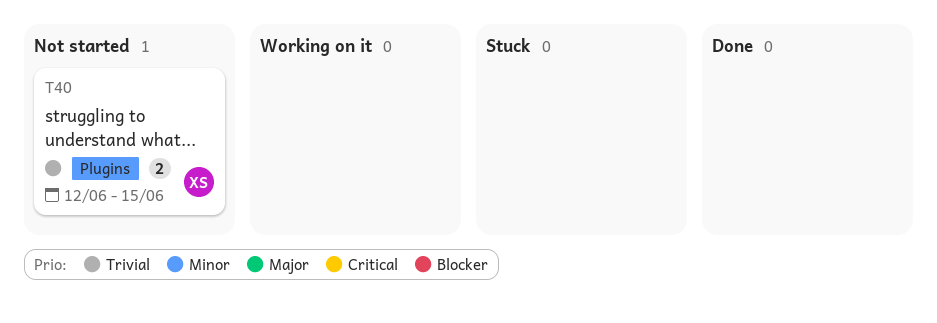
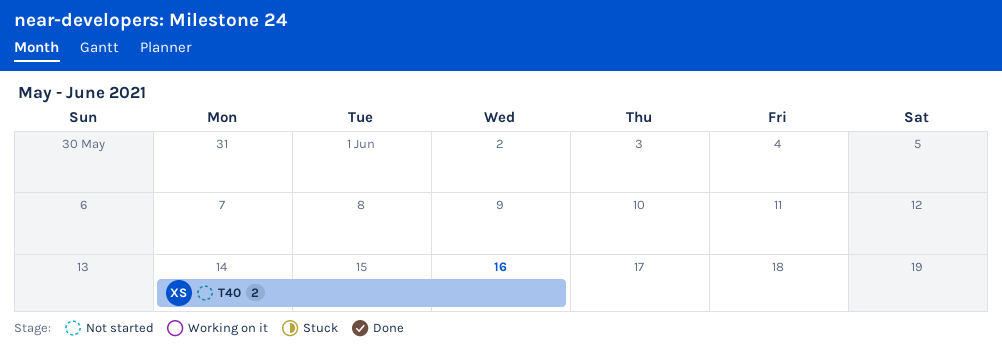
T40, start: Jun 12 -> Jun 14
T40, due: Jun 15 -> Jun 16

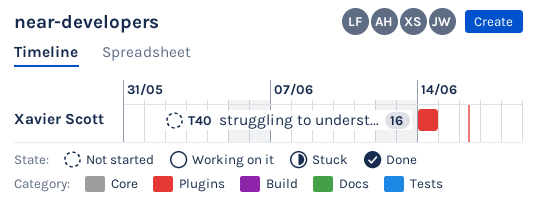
T40, estimate: 2 -> 16
T40, due: Jun 16 -> Jun 14

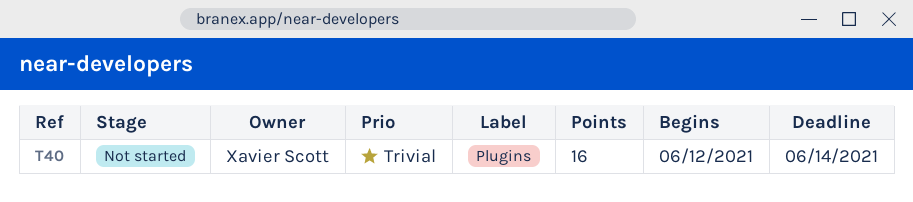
T40, start: Jun 14 -> Jun 12

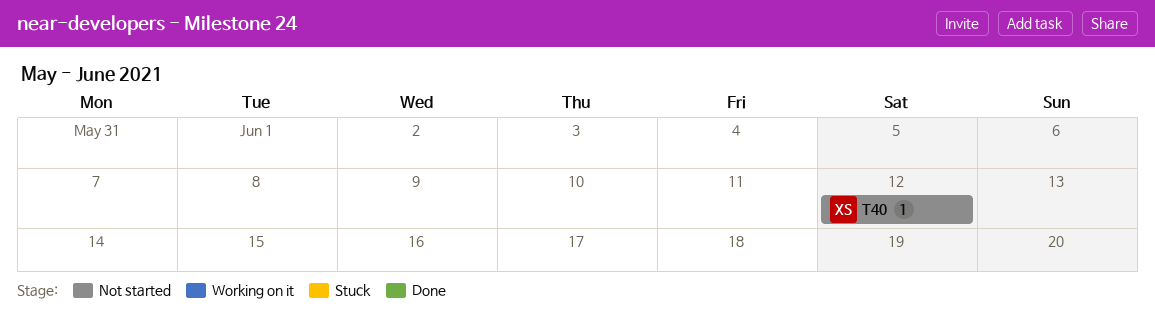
T40, estimate: 16 -> 1
T40, due: Jun 14 -> Jun 12

